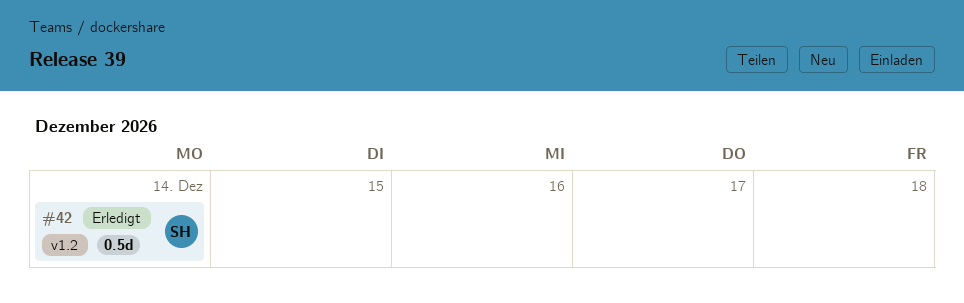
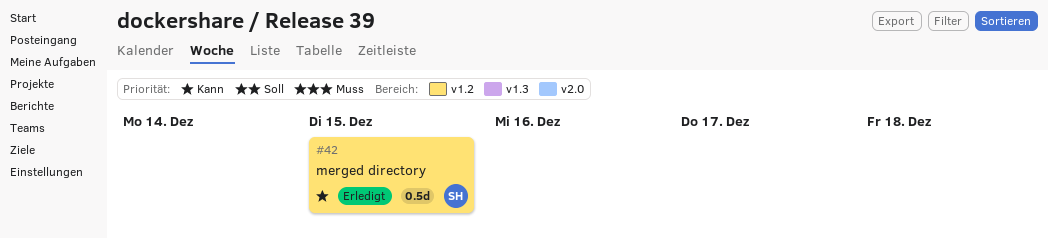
#42, due: Dec 14 -> Dec 15

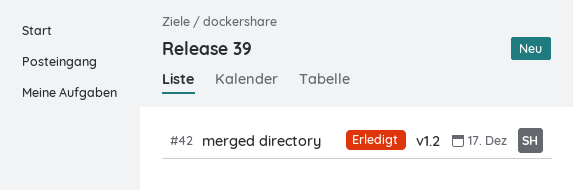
#42, due: Dec 15 -> Dec 17

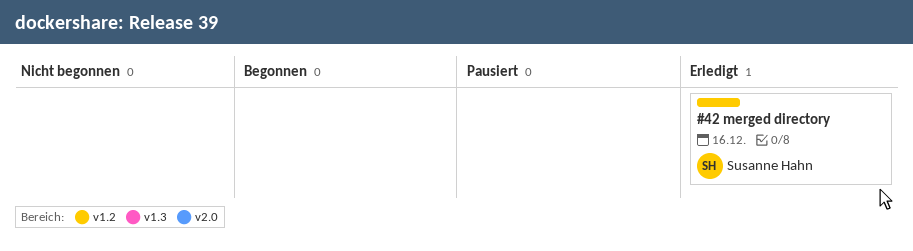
#42, due: Dec 17 -> Dec 16

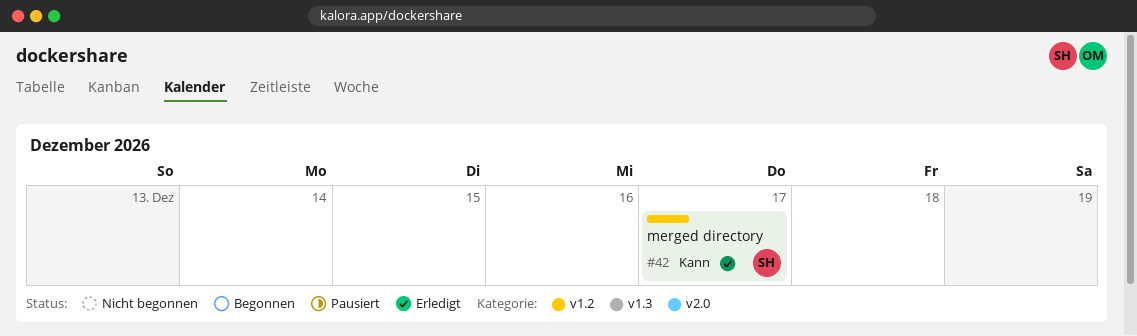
#42, due: Dec 16 -> Dec 17

